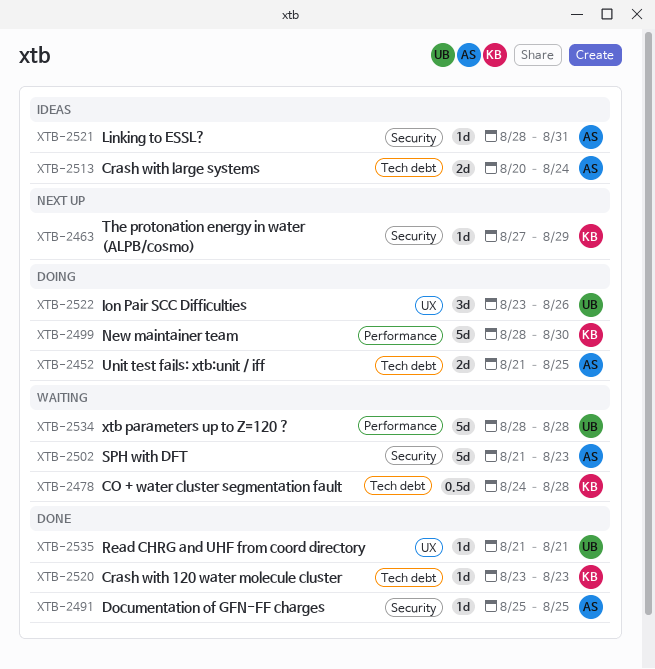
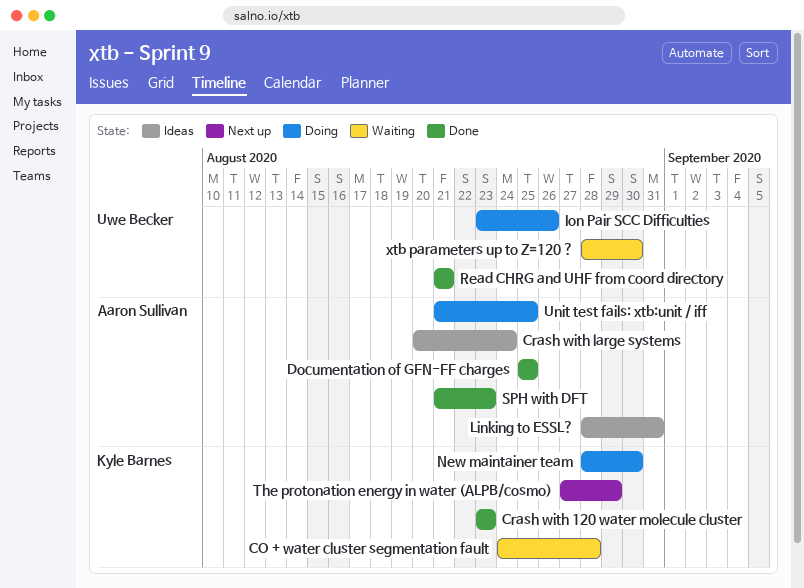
SPH with DFT, status: Waiting -> Done
xtb parameters up to Z=120 ?, due: Aug 28 -> Aug 30

